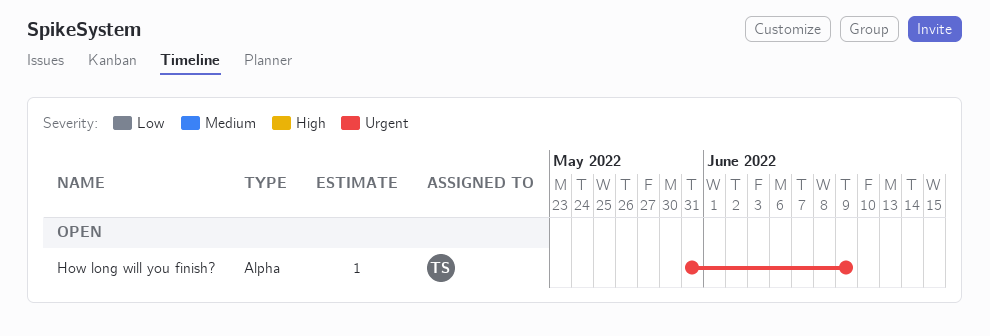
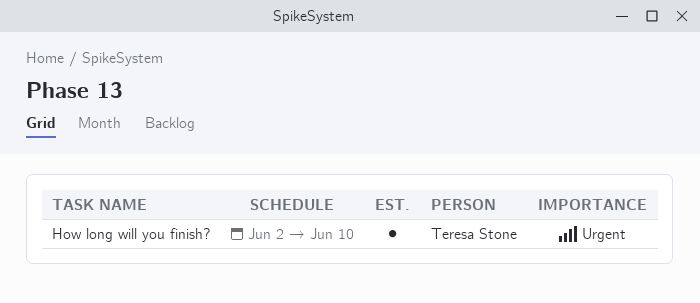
How long will you finish?, start: May 31 -> Jun 2
How long will you finish?, due: Jun 9 -> Jun 10

